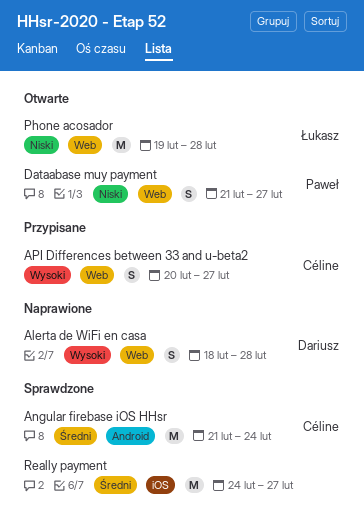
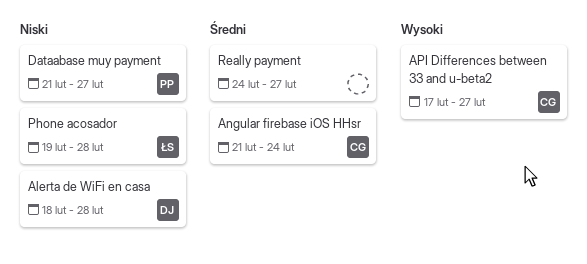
Alerta de WiFi en casa, priority: Wysoki -> Niski
API Differences between 33 and u-beta2, start: Feb 20 -> Feb 17

